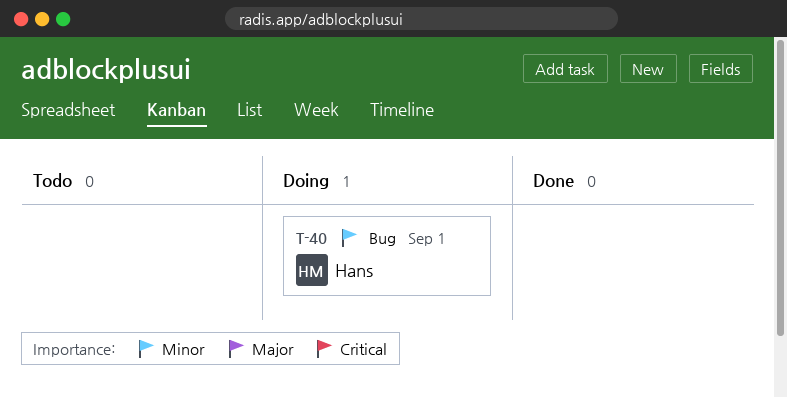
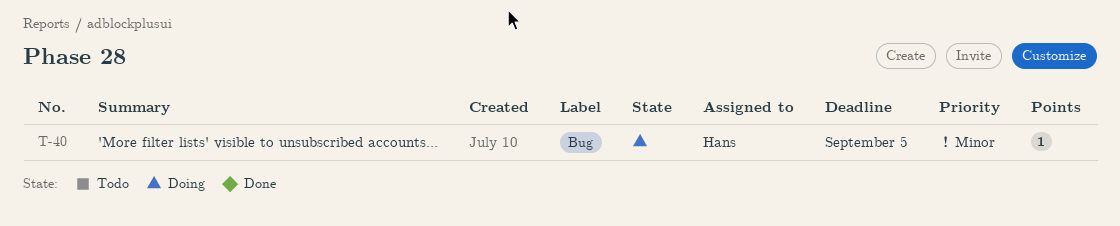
T-40, due: Sep 1 -> Sep 5

